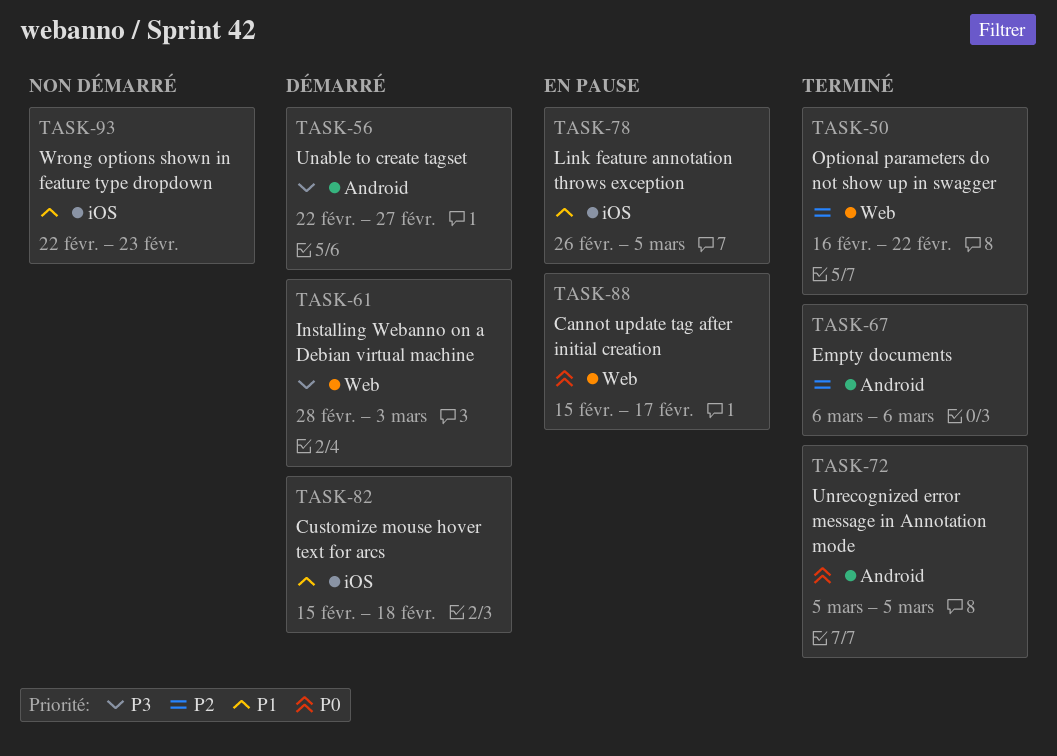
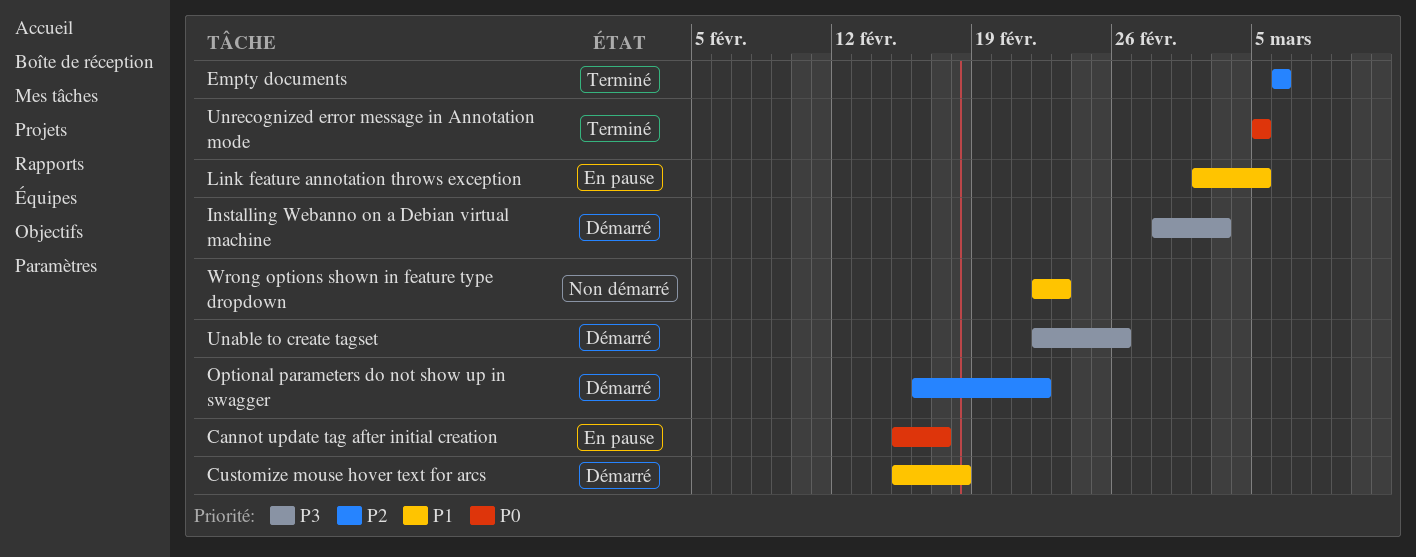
Link feature annotation throws exception, start: Feb 26 -> Mar 2
Optional parameters do not show up in swagger, status: Terminé -> Démarré
Unable to create tagset, due: Feb 27 -> Feb 26

